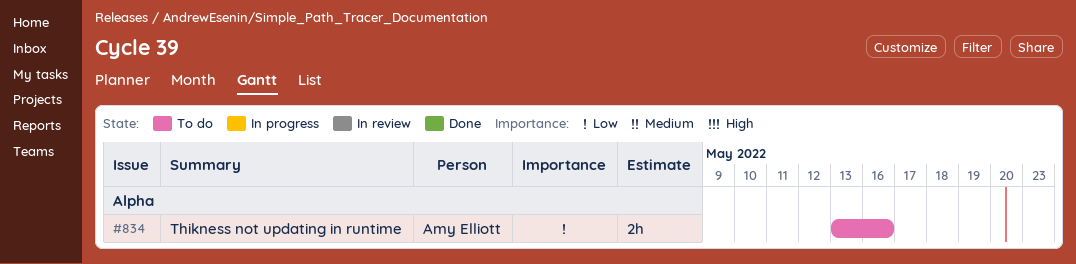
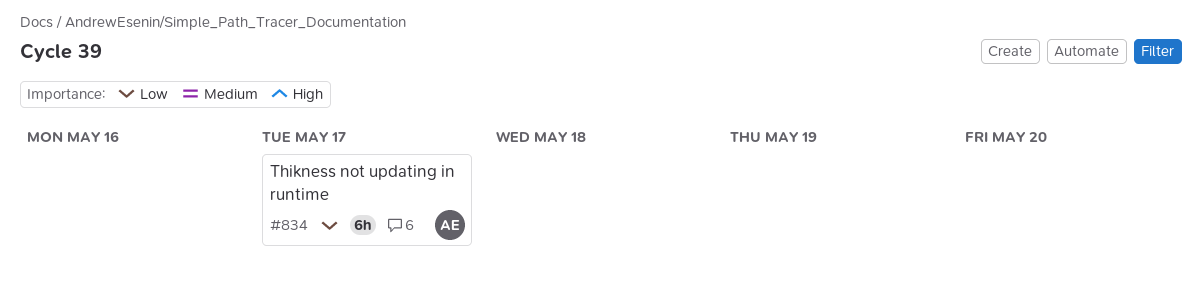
#834, estimate: 2h -> 6h
#834, due: May 16 -> May 17

